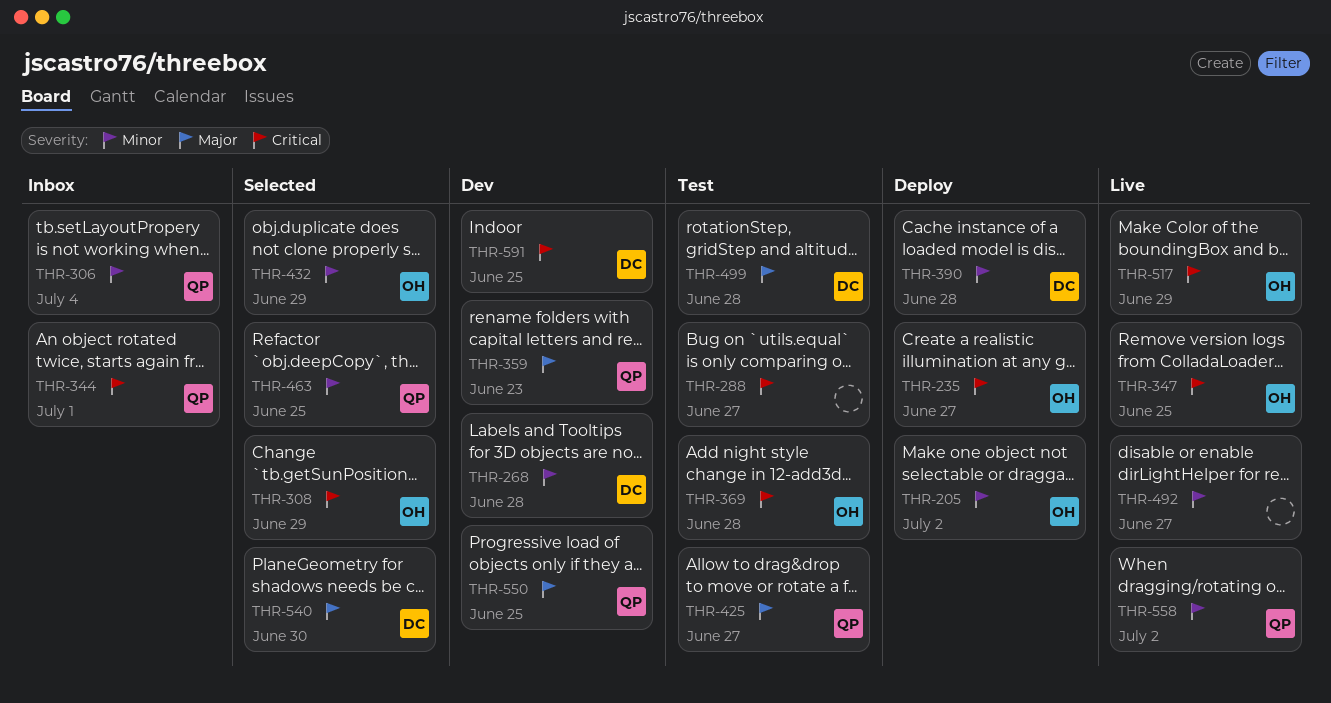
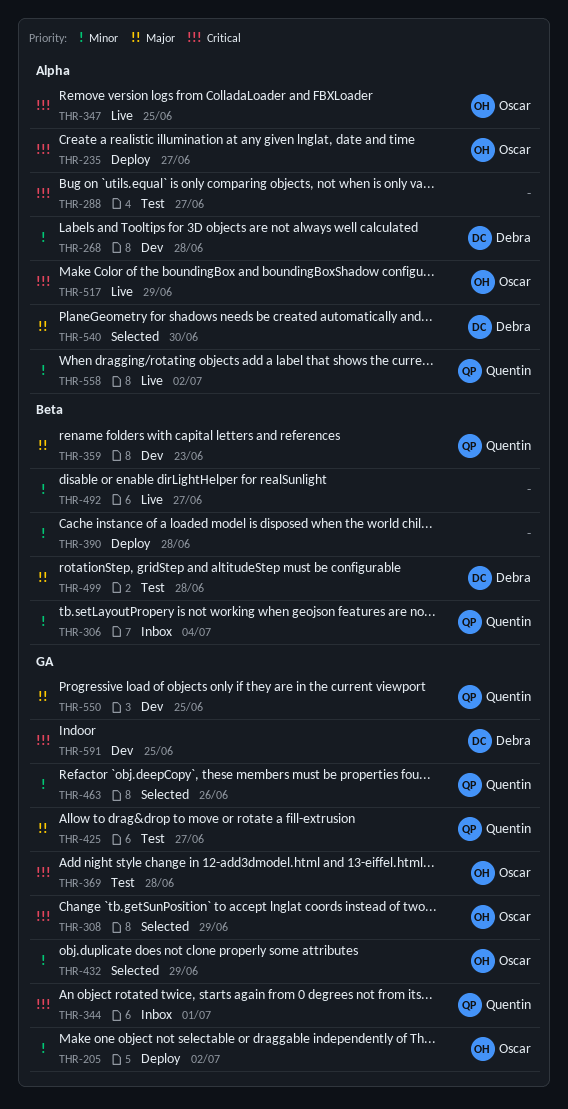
THR-390, owner: Debra -> none
THR-463, due: Jun 25 -> Jun 26

